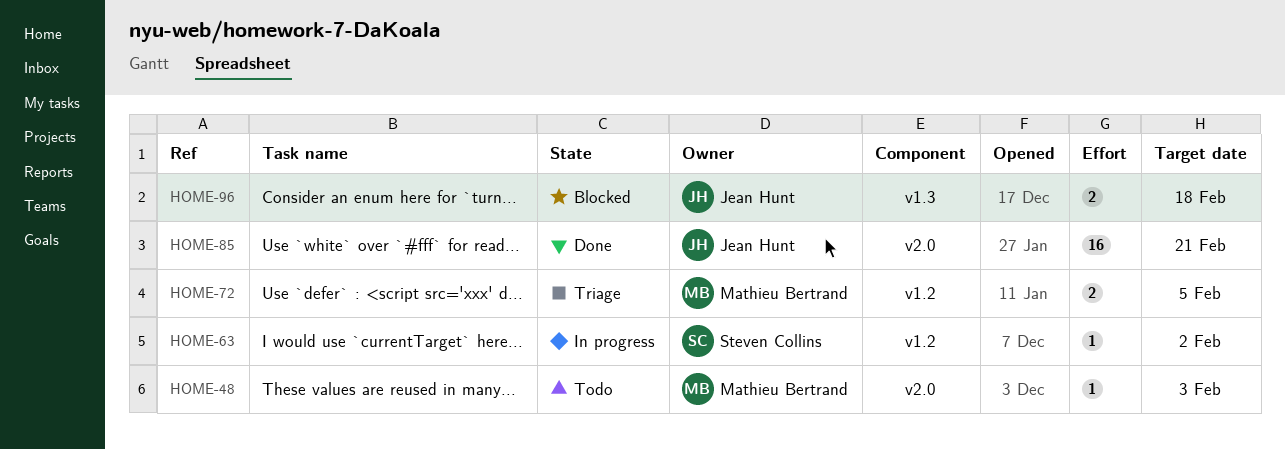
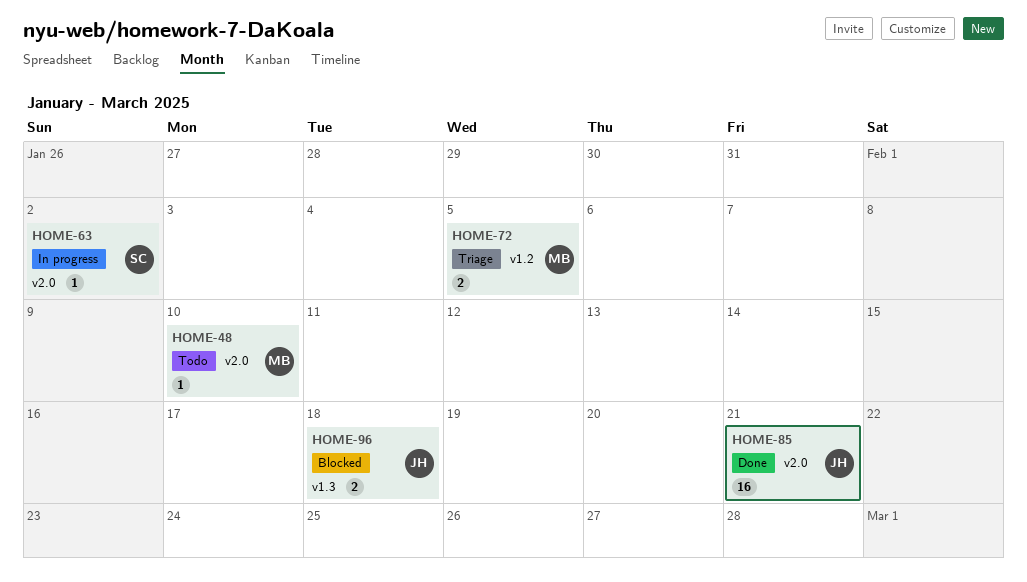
HOME-48, due: Feb 3 -> Feb 10
HOME-63, label: v1.2 -> v2.0

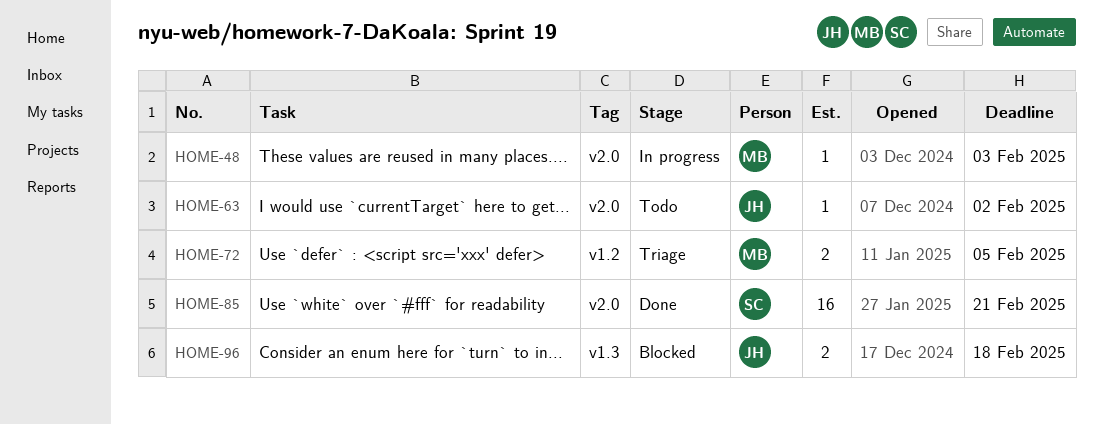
HOME-48, status: Todo -> In progress
HOME-48, due: Feb 10 -> Feb 3
HOME-63, status: In progress -> Todo
HOME-63, owner: SC -> JH
HOME-85, owner: JH -> SC

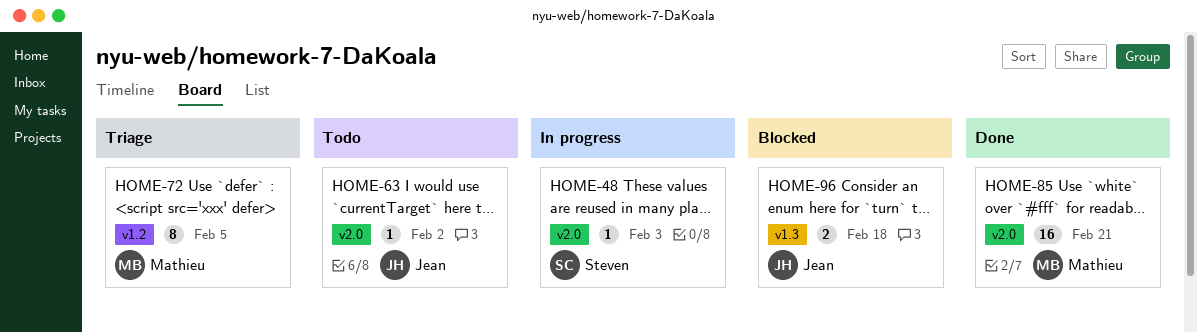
HOME-48, owner: Mathieu -> Steven
HOME-72, estimate: 2 -> 8
HOME-85, owner: Steven -> Mathieu

